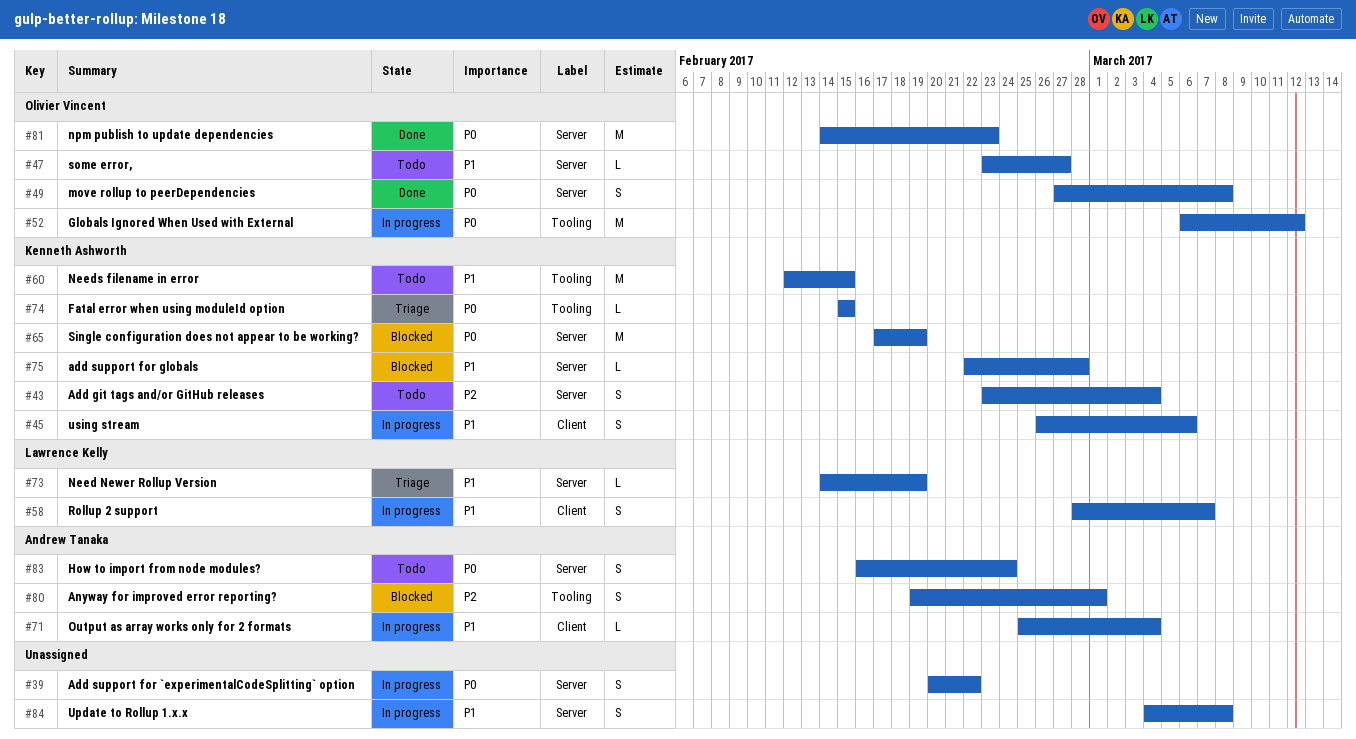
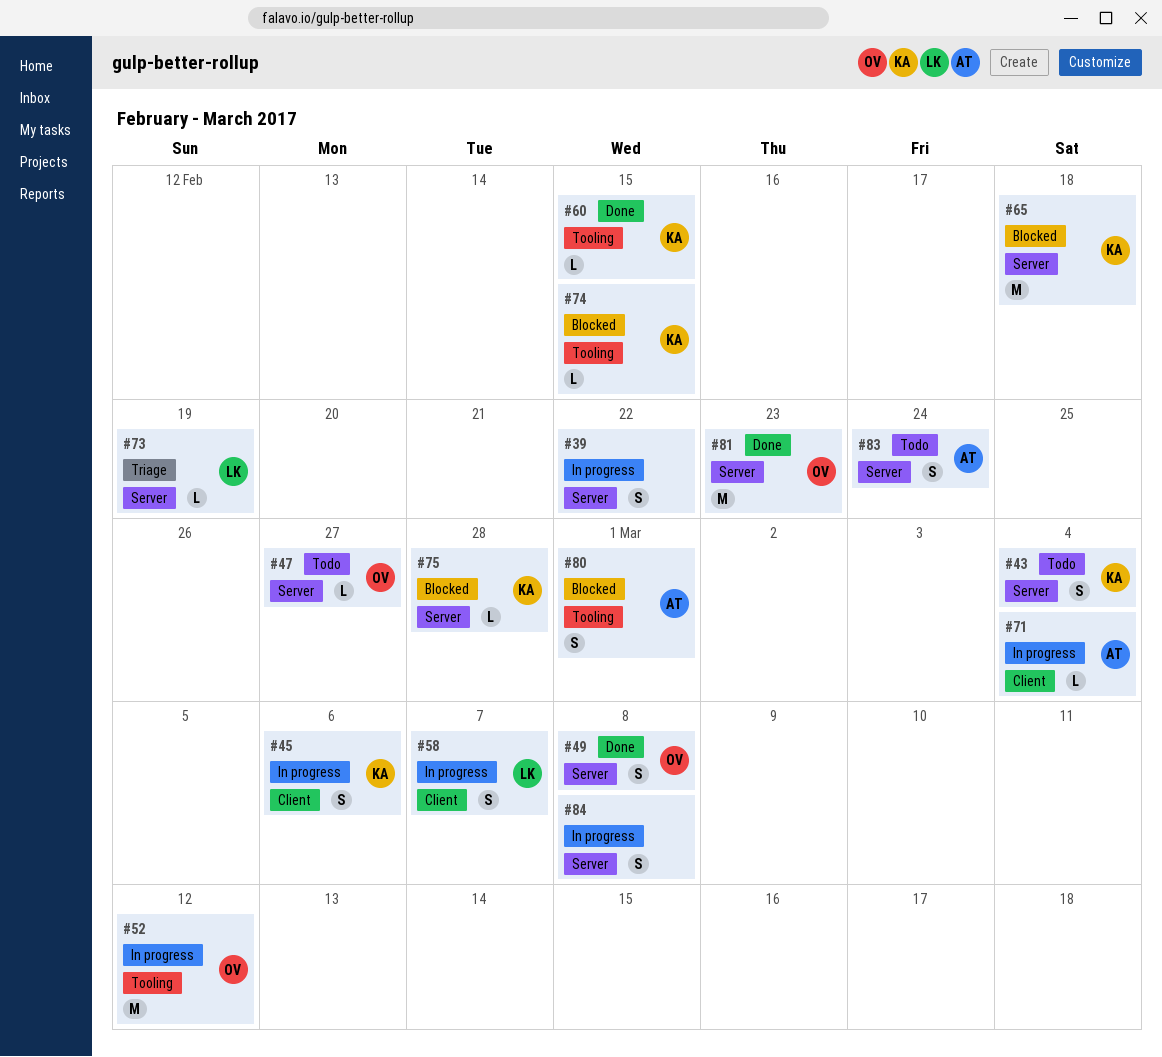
#60, status: Todo -> Done
#60, estimate: M -> L
#65, due: Feb 19 -> Feb 18
#74, status: Triage -> Blocked

